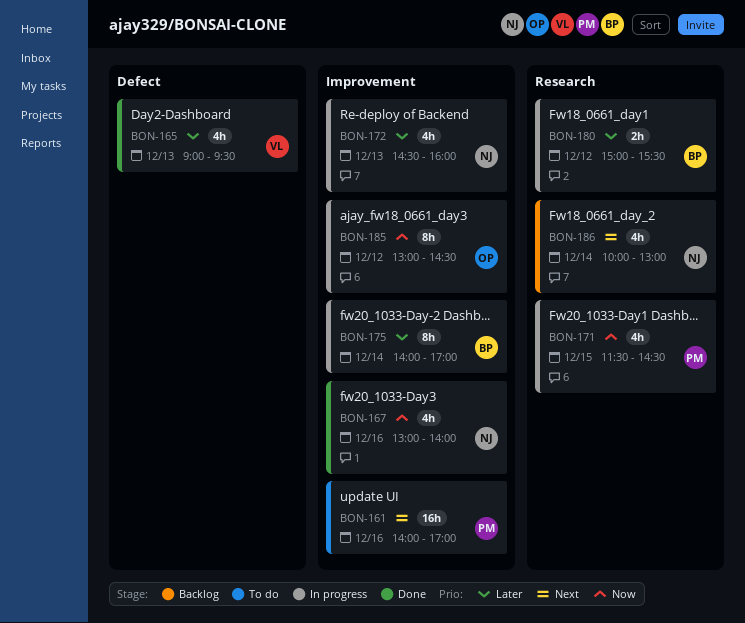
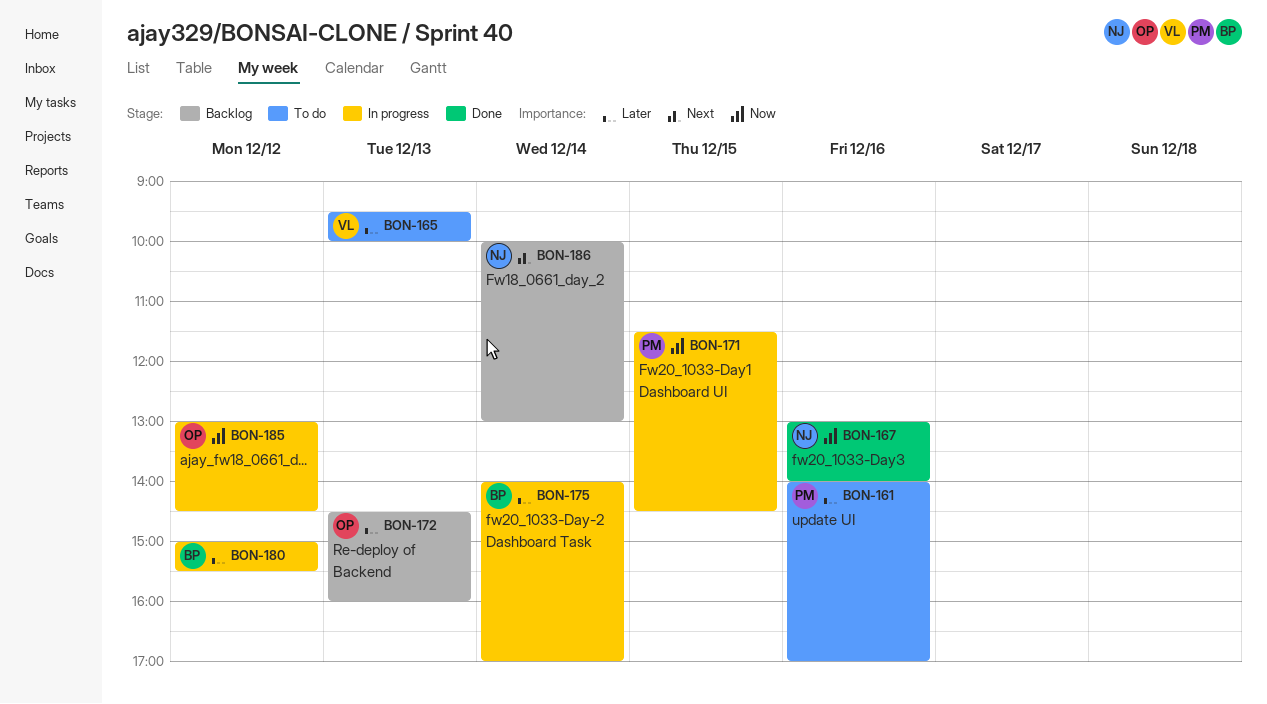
BON-161, priority: Next -> Later
BON-165, status: Done -> To do
BON-165, begins: 09:00 -> 09:30
BON-165, ends: 09:30 -> 10:00
BON-172, status: In progress -> Backlog
BON-172, owner: NJ -> OP

